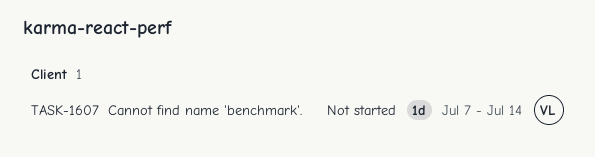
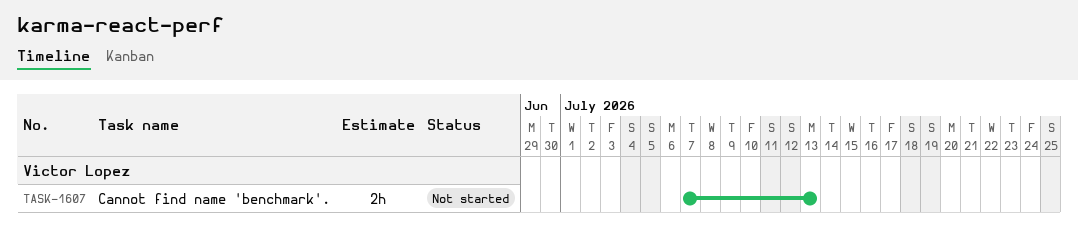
TASK-1607, estimate: 1d -> 2h
TASK-1607, due: Jul 14 -> Jul 13

